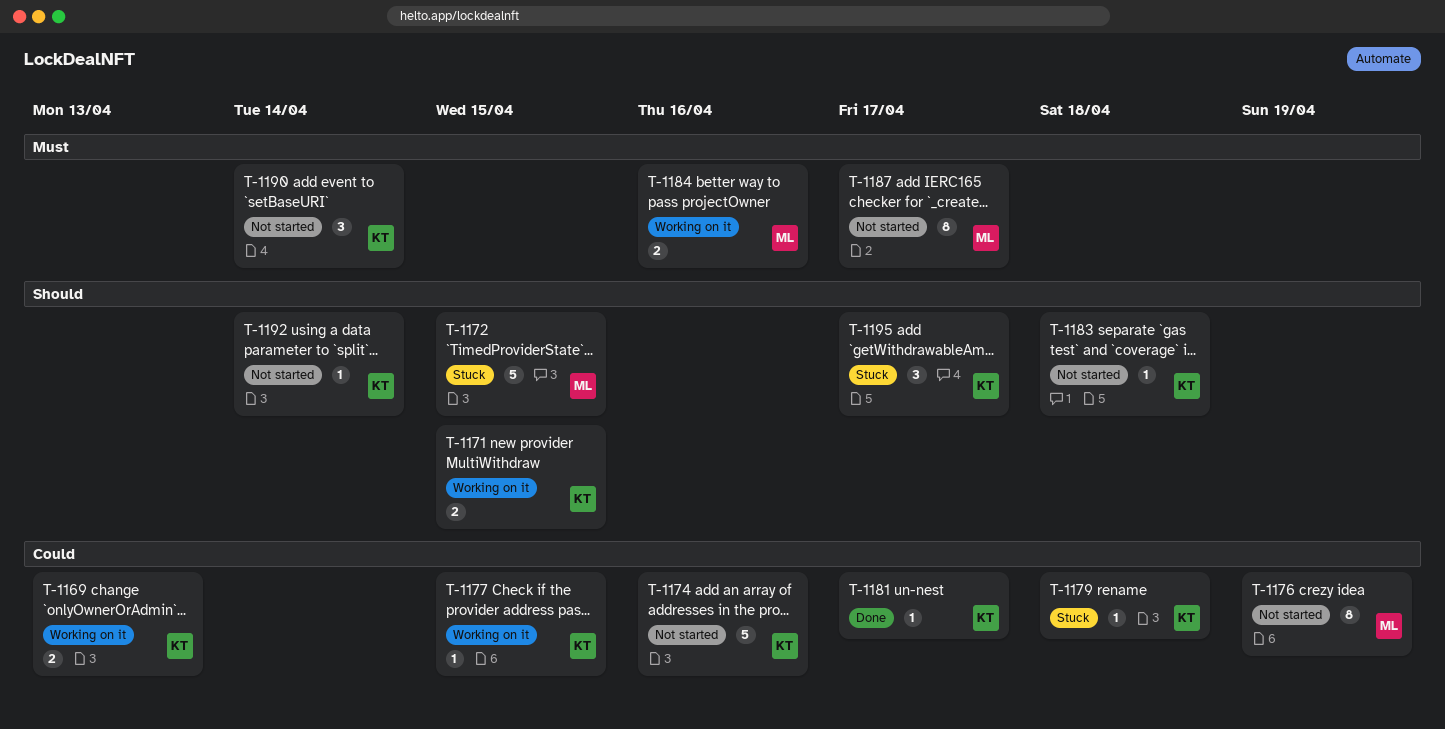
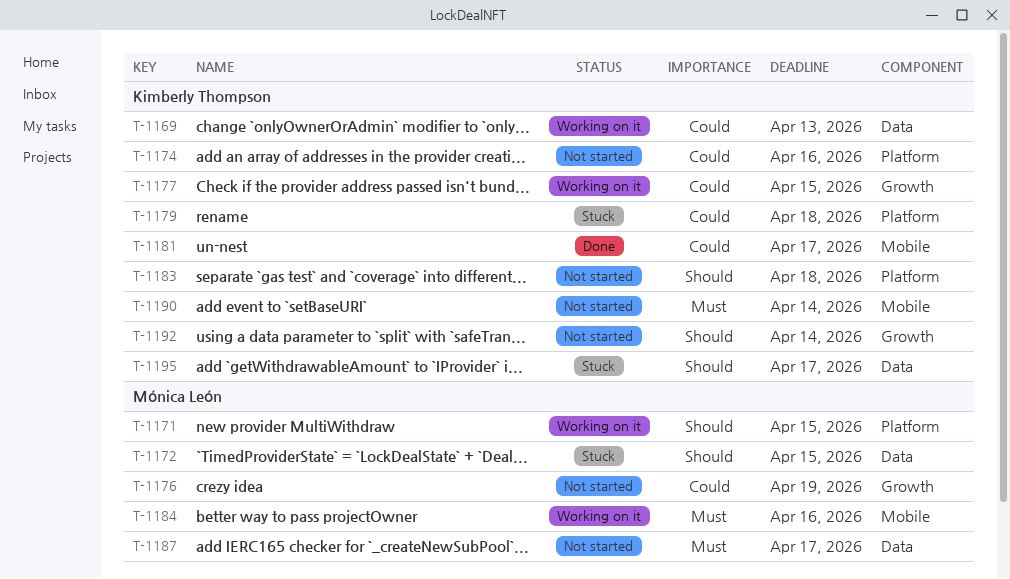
T-1171, owner: Kimberly Thompson -> Mónica León

